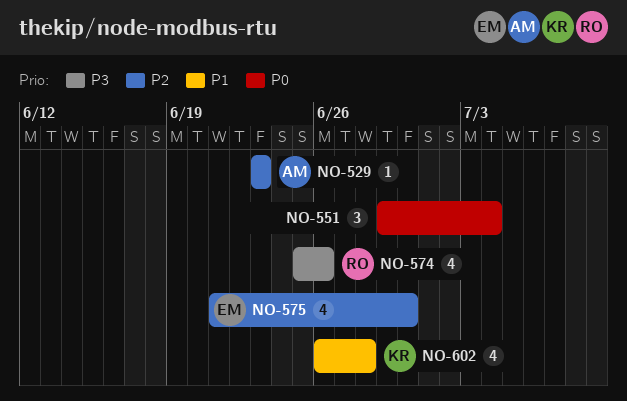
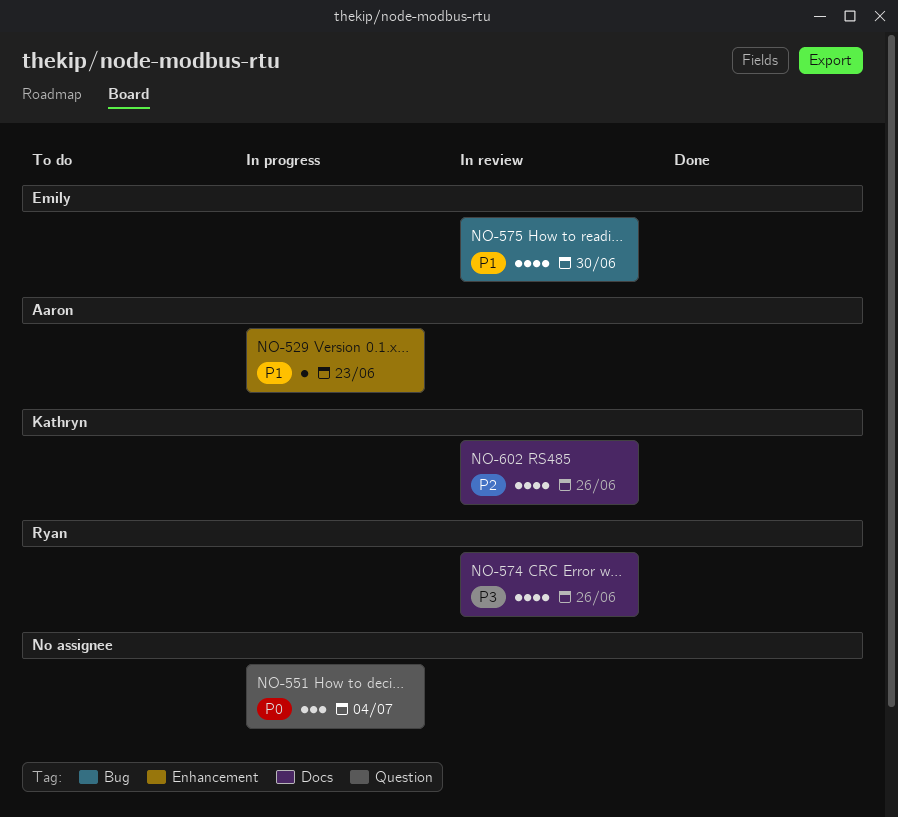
NO-529, priority: P2 -> P1
NO-575, priority: P2 -> P1
NO-602, priority: P1 -> P2
NO-602, due: Jun 28 -> Jun 26

